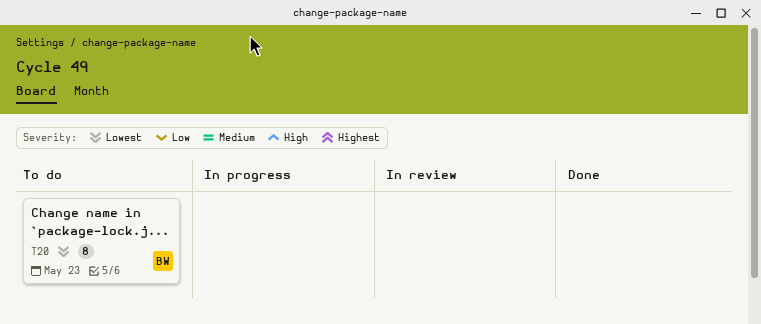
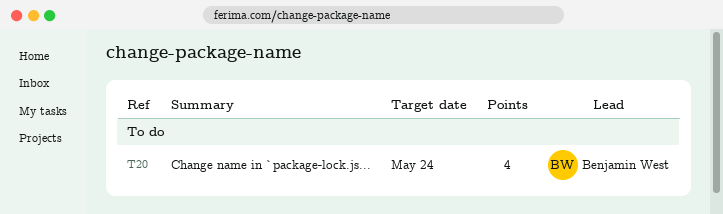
T20, estimate: 8 -> 4
T20, due: May 23 -> May 24

